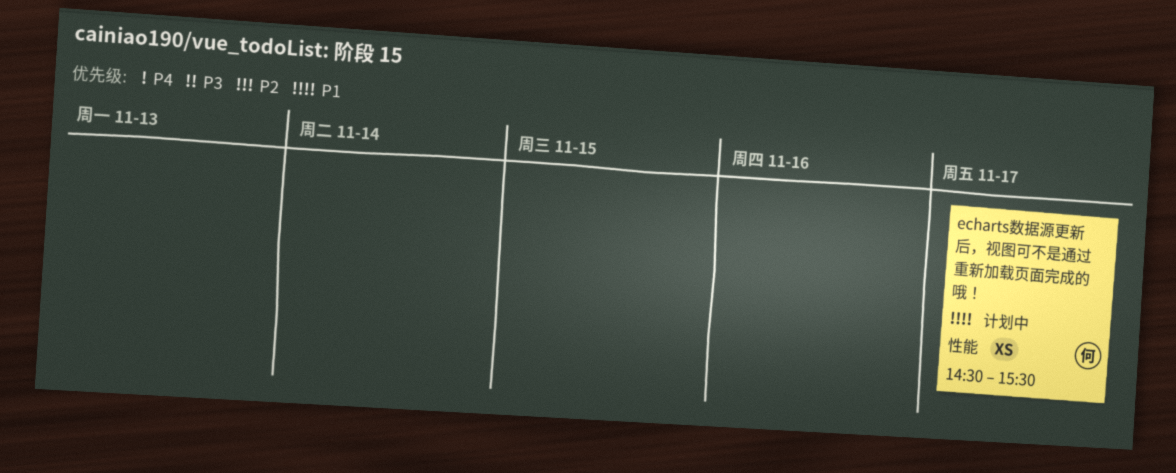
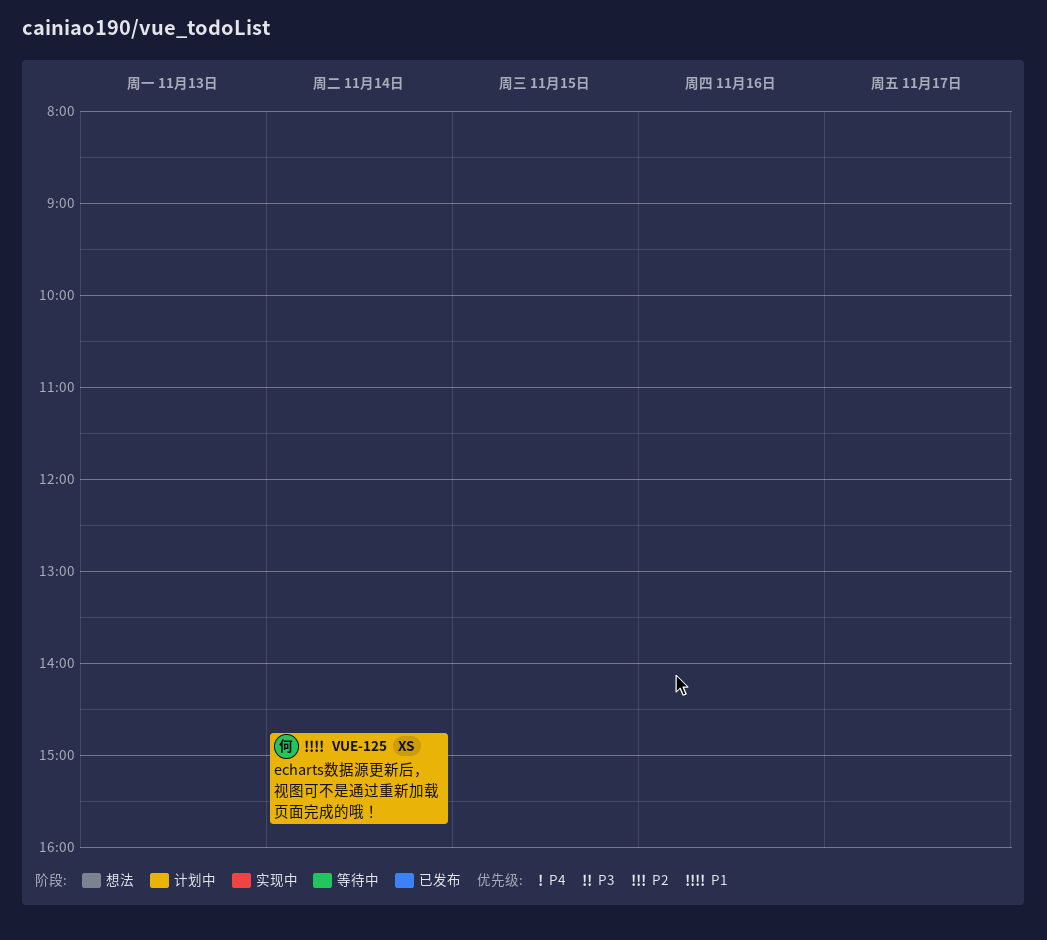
echarts数据源更新后，视图可不是通过重新加载页面完成的哦！, day: Nov 17 -> Nov 14
echarts数据源更新后，视图可不是通过重新加载页面完成的哦！, begins: 14:30 -> 14:45
echarts数据源更新后，视图可不是通过重新加载页面完成的哦！, ends: 15:30 -> 15:45

